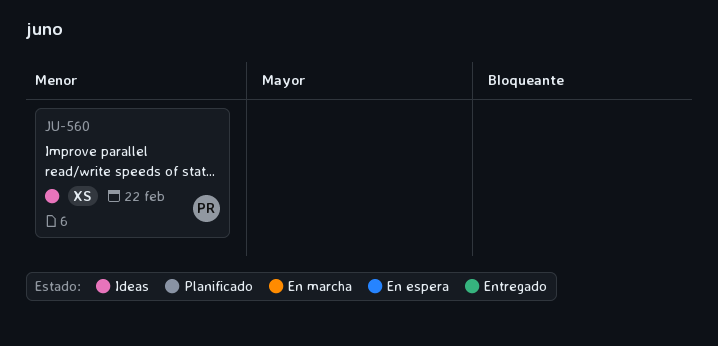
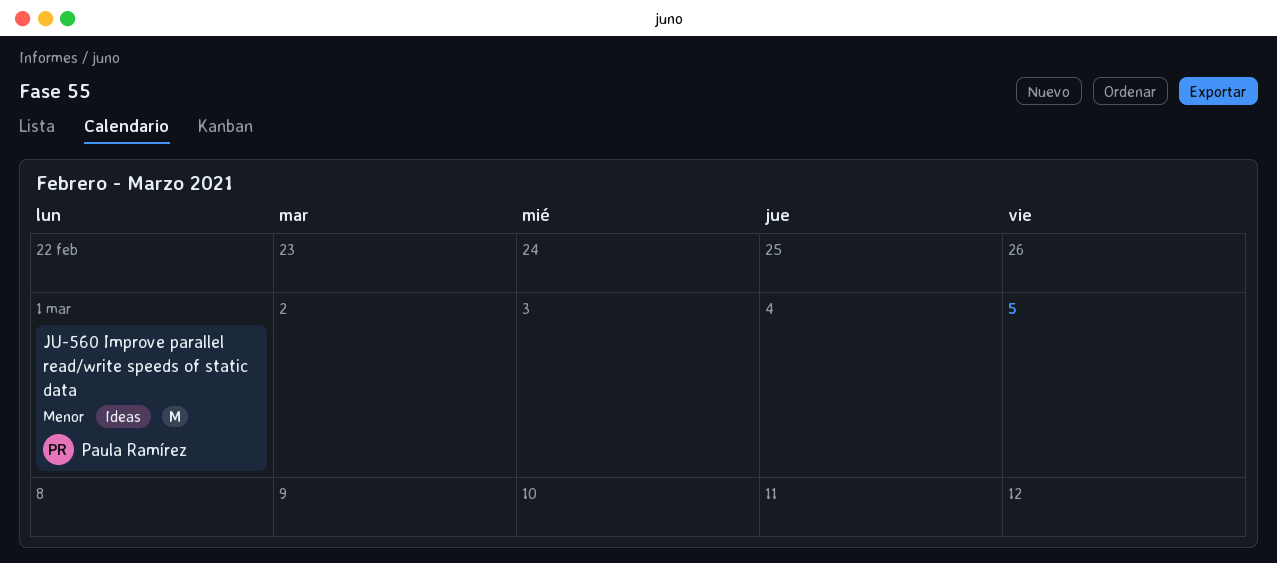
JU-560, estimate: XS -> M
JU-560, due: Feb 22 -> Mar 1

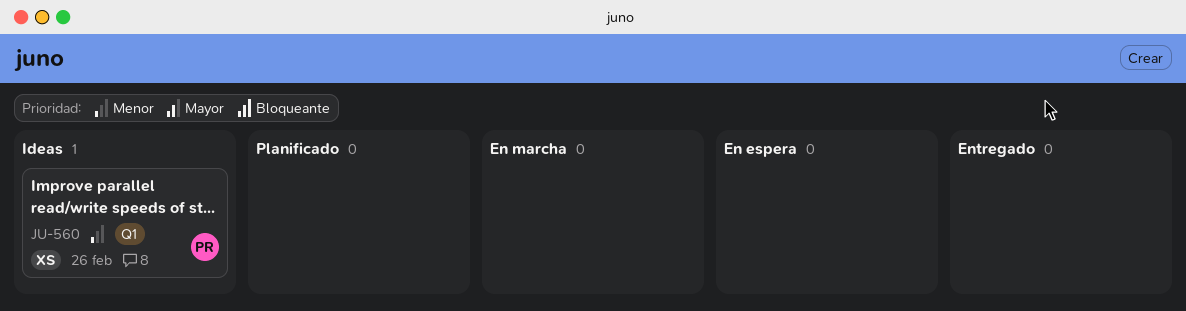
JU-560, estimate: M -> XS
JU-560, due: Mar 1 -> Feb 26

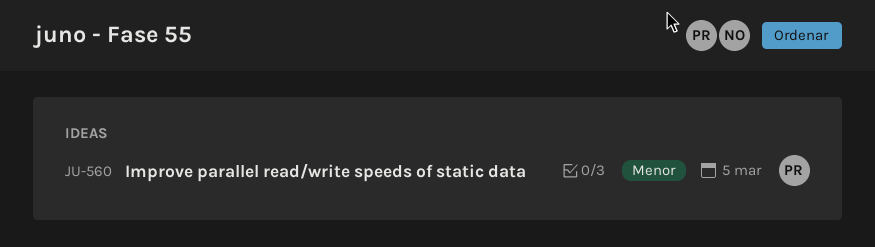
JU-560, due: Feb 26 -> Mar 5

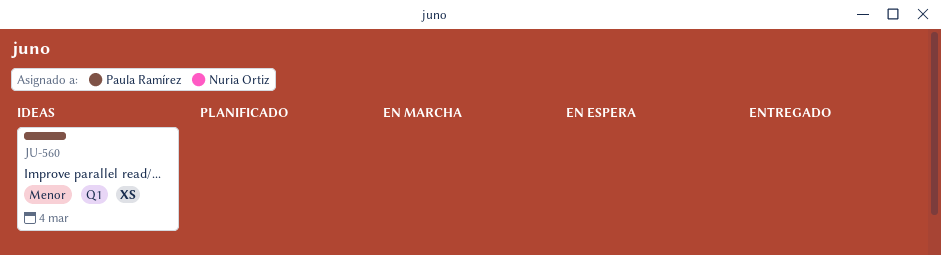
JU-560, due: Mar 5 -> Mar 4

